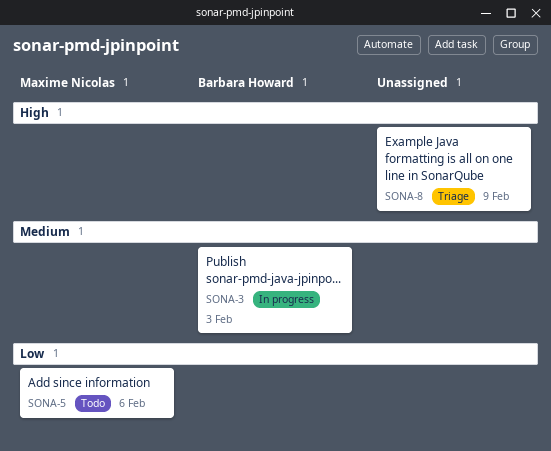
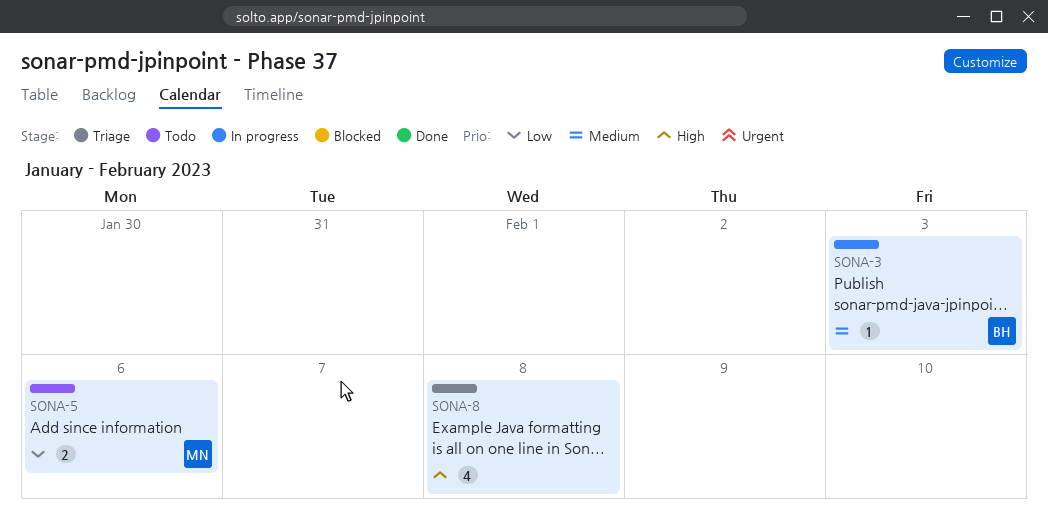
SONA-8, due: Feb 9 -> Feb 8

